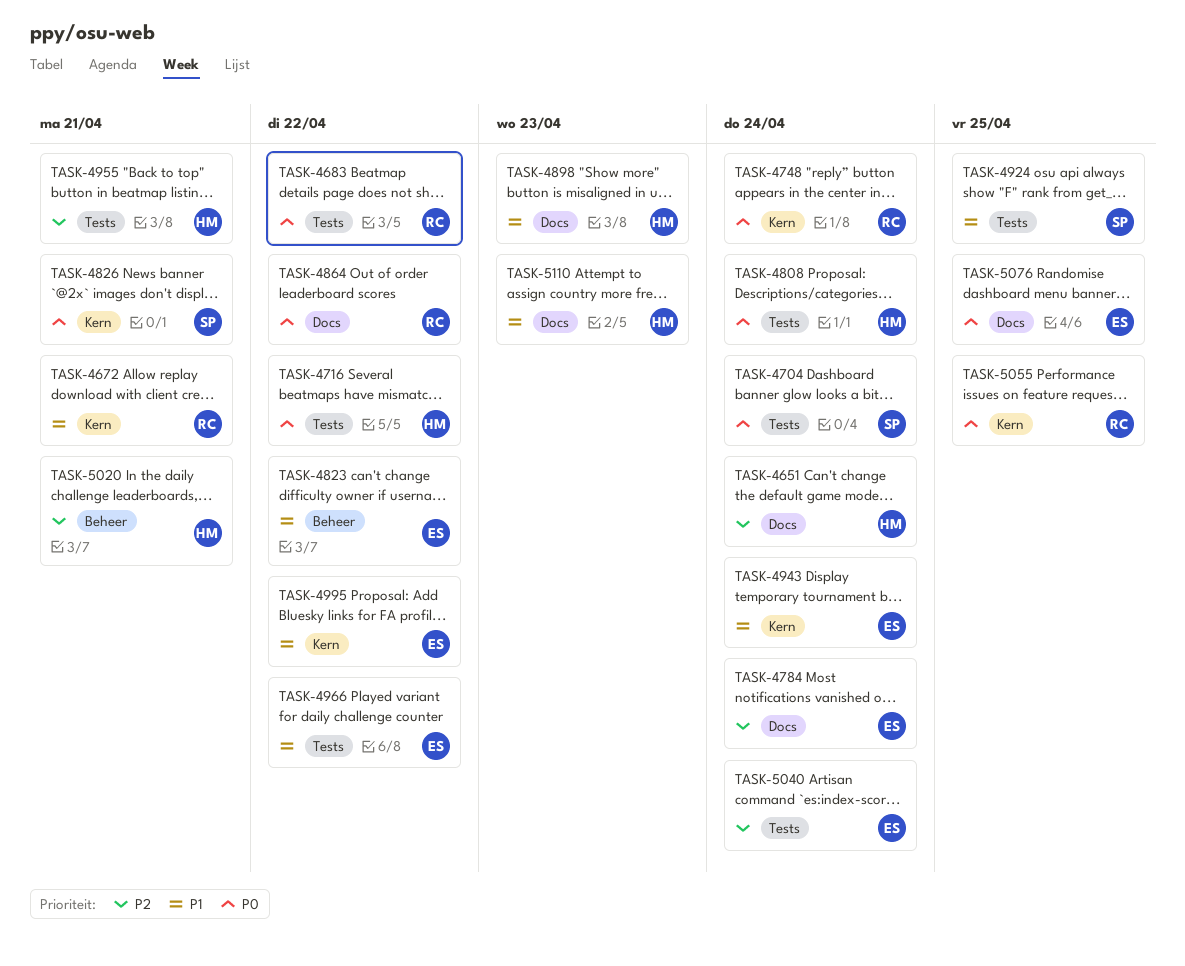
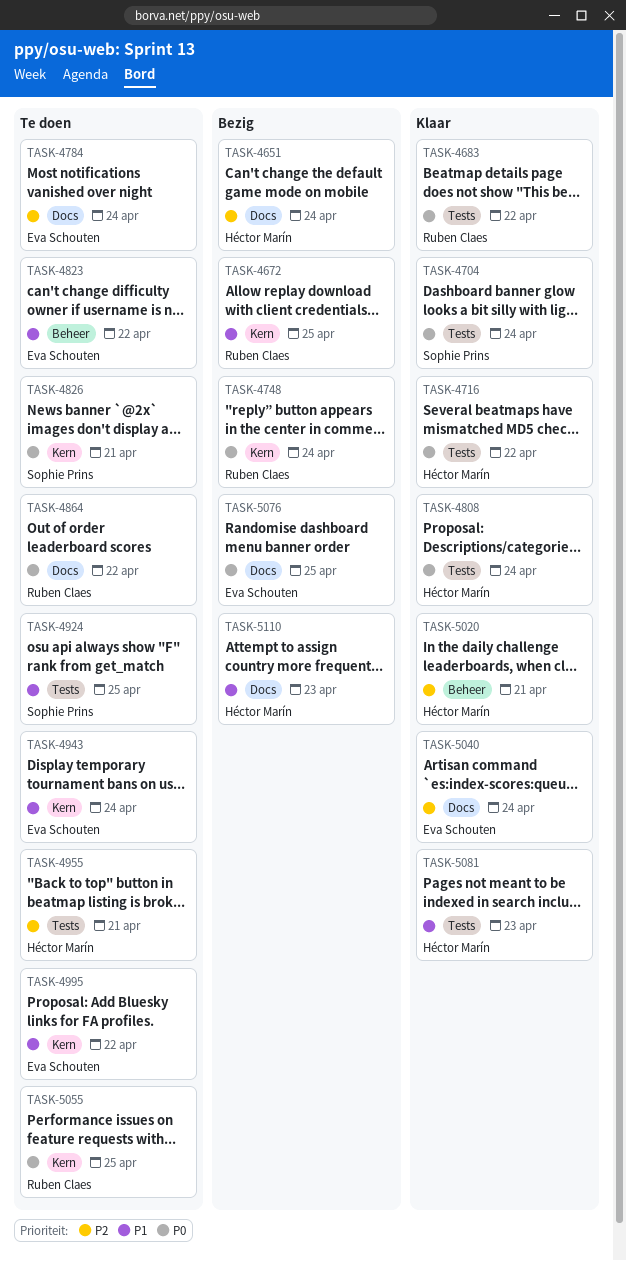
TASK-4672, due: Apr 21 -> Apr 25
TASK-4898: present -> none
TASK-4966: present -> none
TASK-5040, label: Tests -> Docs
TASK-5081: none -> present

